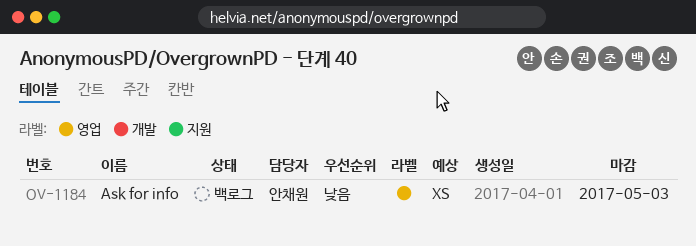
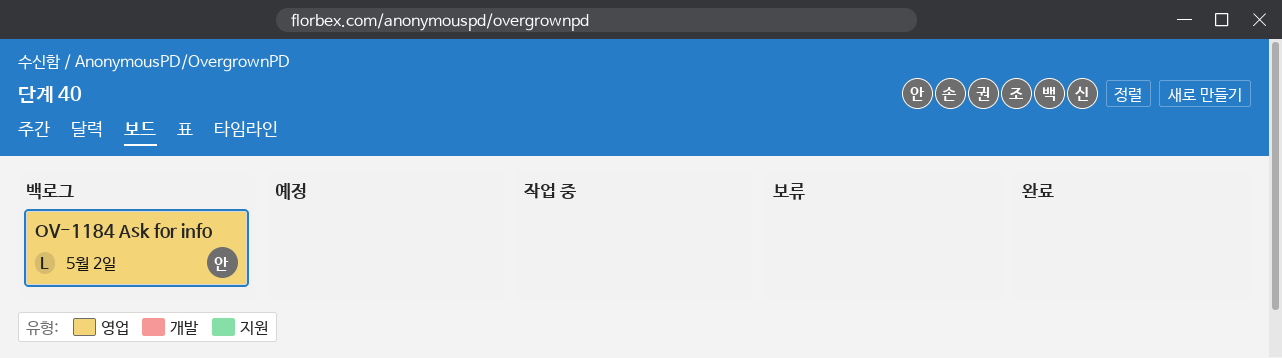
OV-1184, estimate: XS -> L
OV-1184, due: May 3 -> May 2

